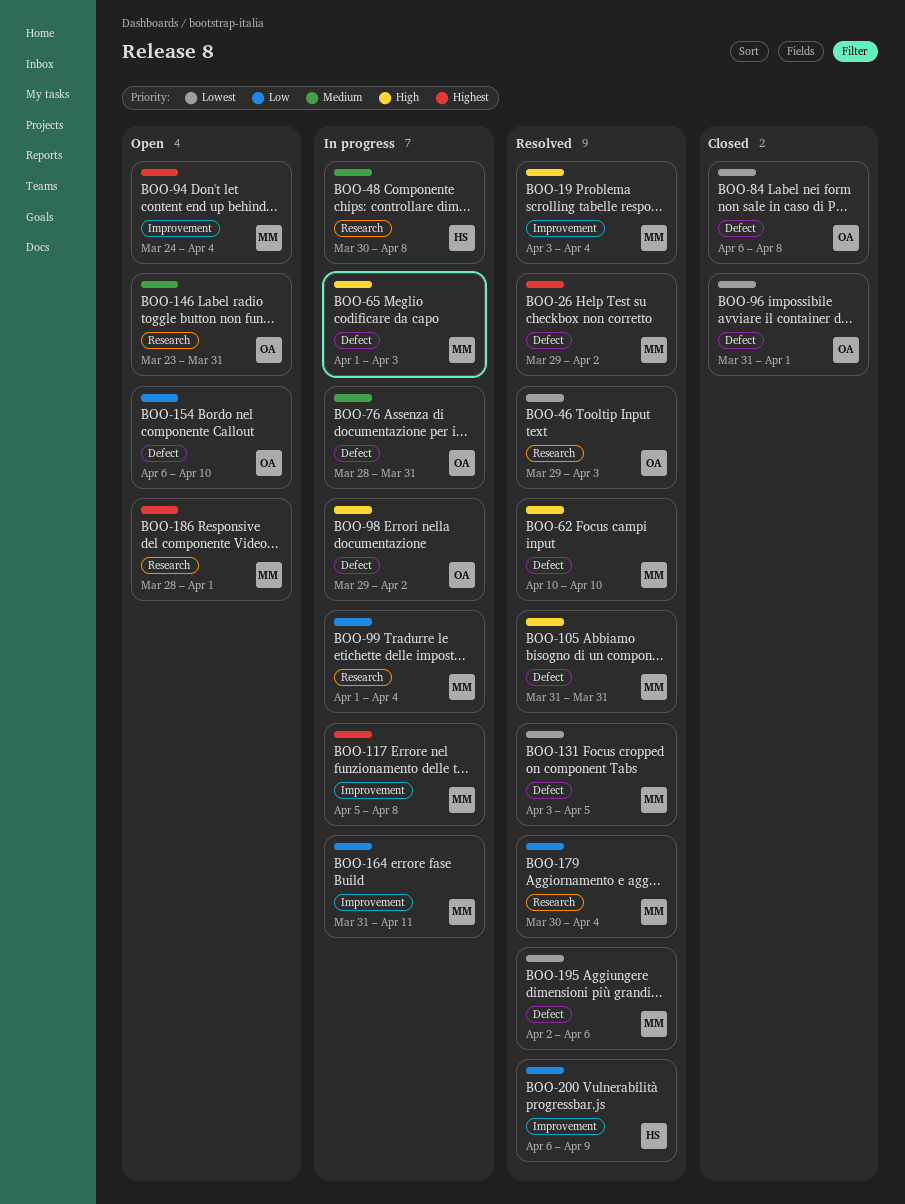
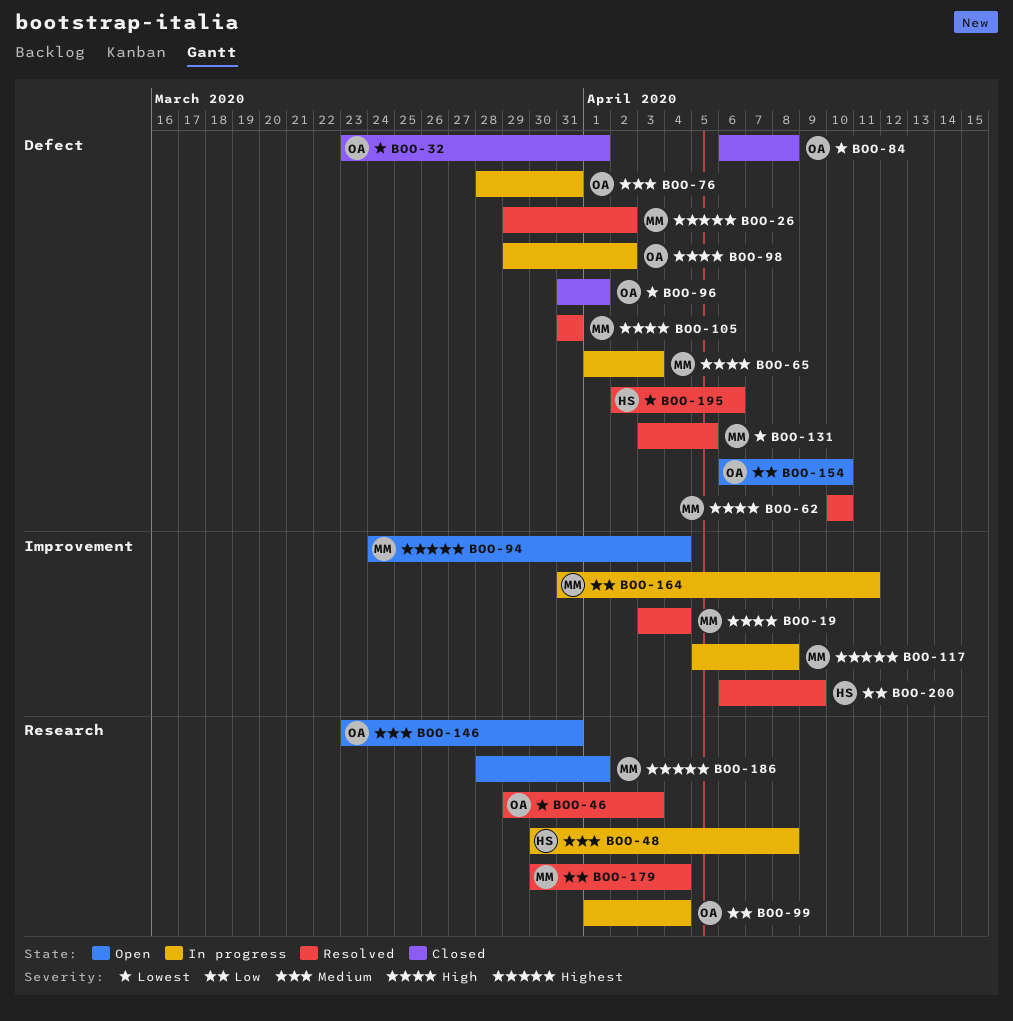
BOO-32: none -> present
BOO-99, owner: MM -> OA
BOO-195, owner: MM -> HS

